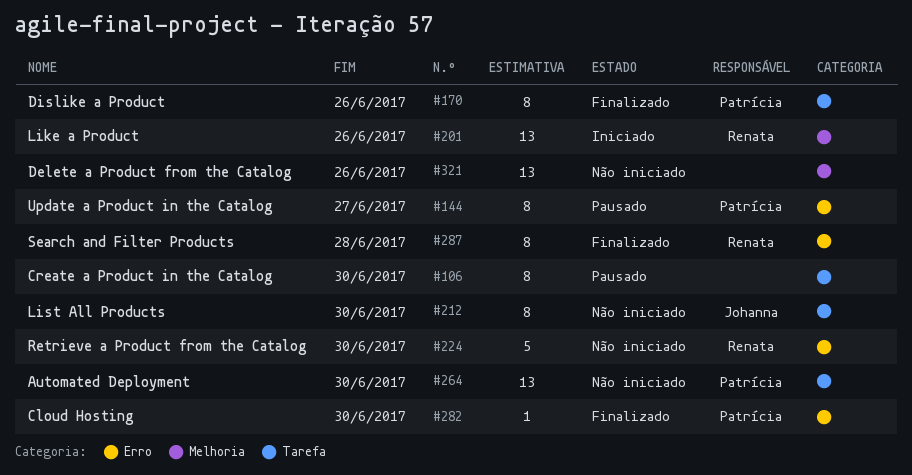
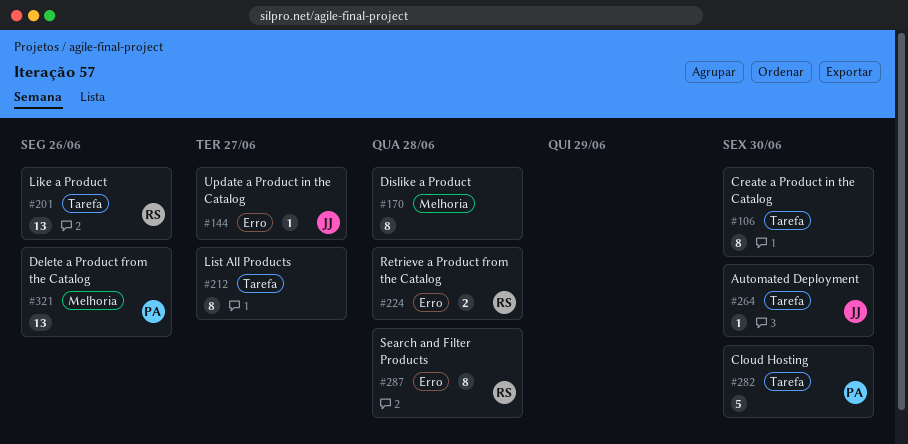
#144, owner: Patrícia -> Johanna
#144, estimate: 8 -> 1
#170, owner: Patrícia -> none
#170, label: Tarefa -> Melhoria
#170, due: Jun 26 -> Jun 28
#201, label: Melhoria -> Tarefa
#212, owner: Johanna -> none
#212, due: Jun 30 -> Jun 27
#224, estimate: 5 -> 2
#224, due: Jun 30 -> Jun 28
#264, owner: Patrícia -> Johanna
#264, estimate: 13 -> 1
#282, label: Erro -> Tarefa
#282, estimate: 1 -> 5
#321, owner: none -> Patrícia

